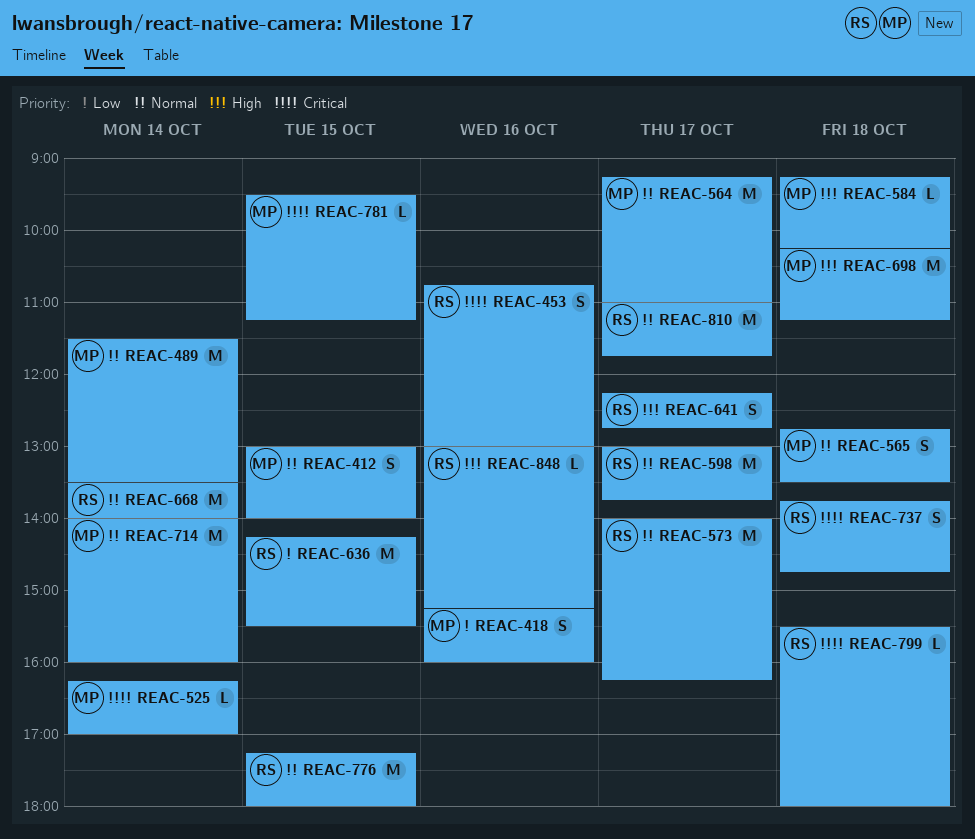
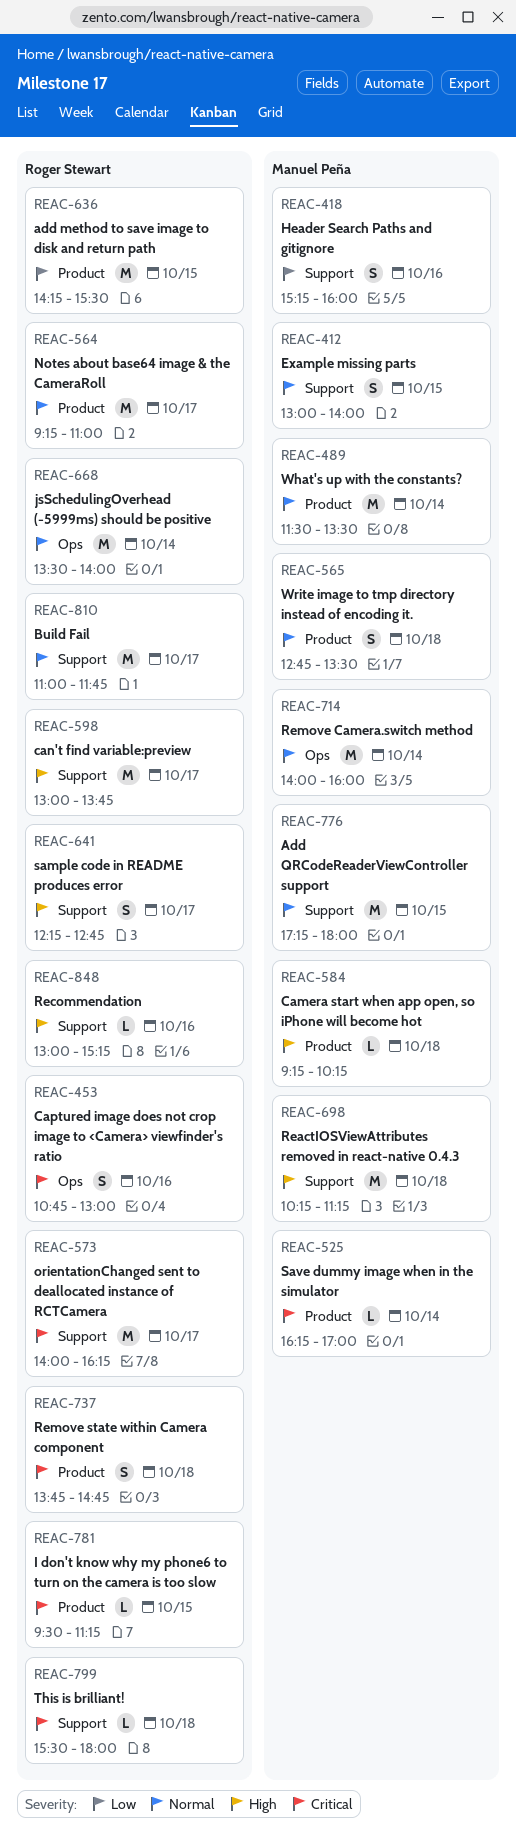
REAC-564, owner: Manuel Peña -> Roger Stewart
REAC-573, priority: Normal -> Critical
REAC-598, priority: Normal -> High
REAC-776, owner: Roger Stewart -> Manuel Peña
REAC-781, owner: Manuel Peña -> Roger Stewart

